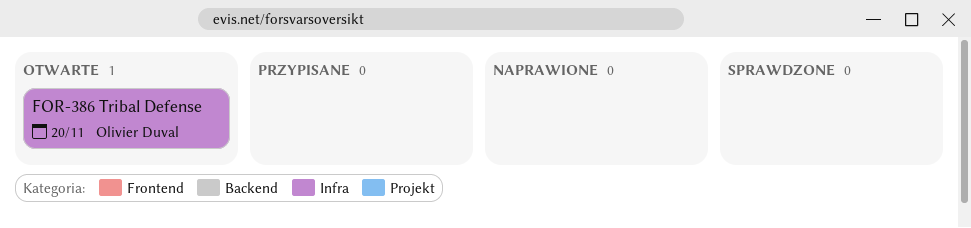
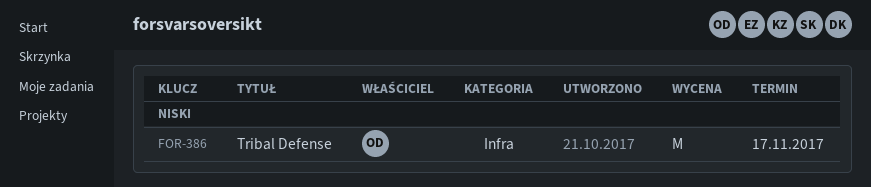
FOR-386, due: Nov 20 -> Nov 17

